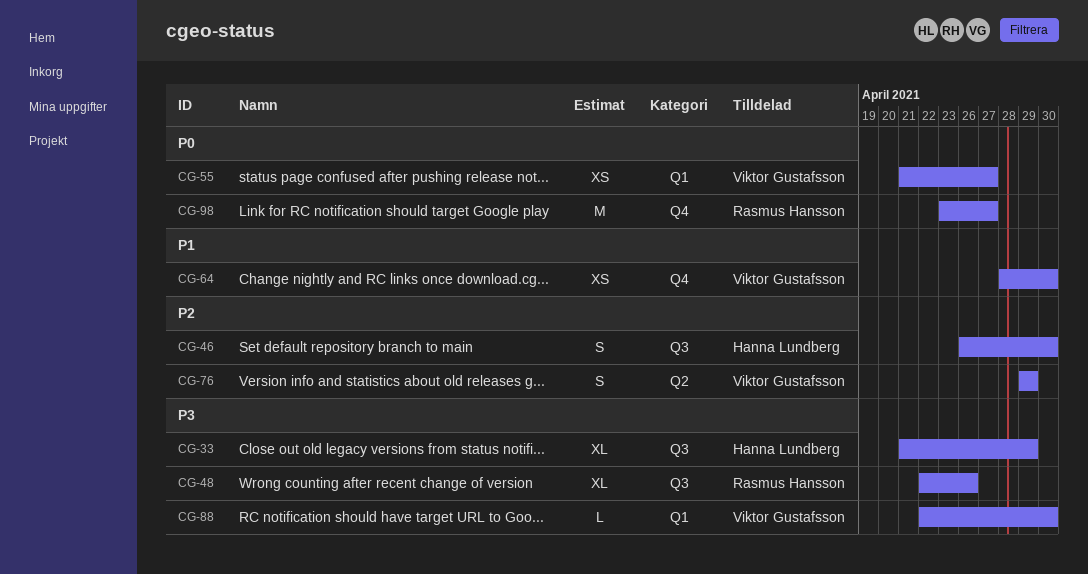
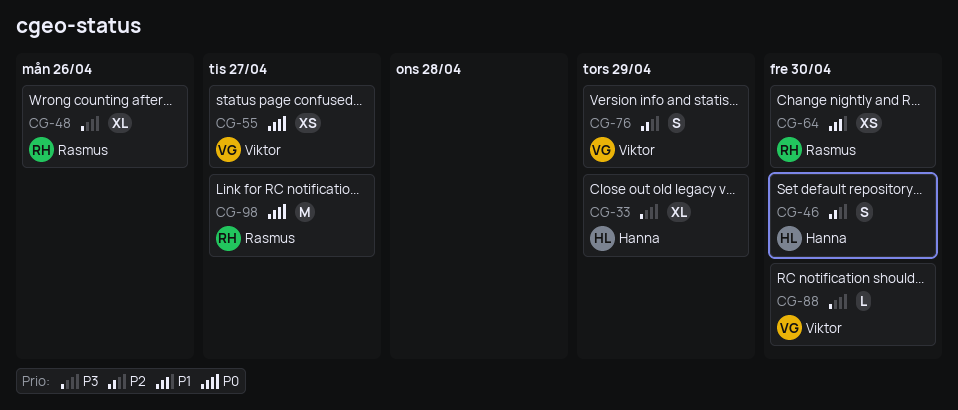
CG-64, owner: Viktor Gustafsson -> Rasmus Hansson

